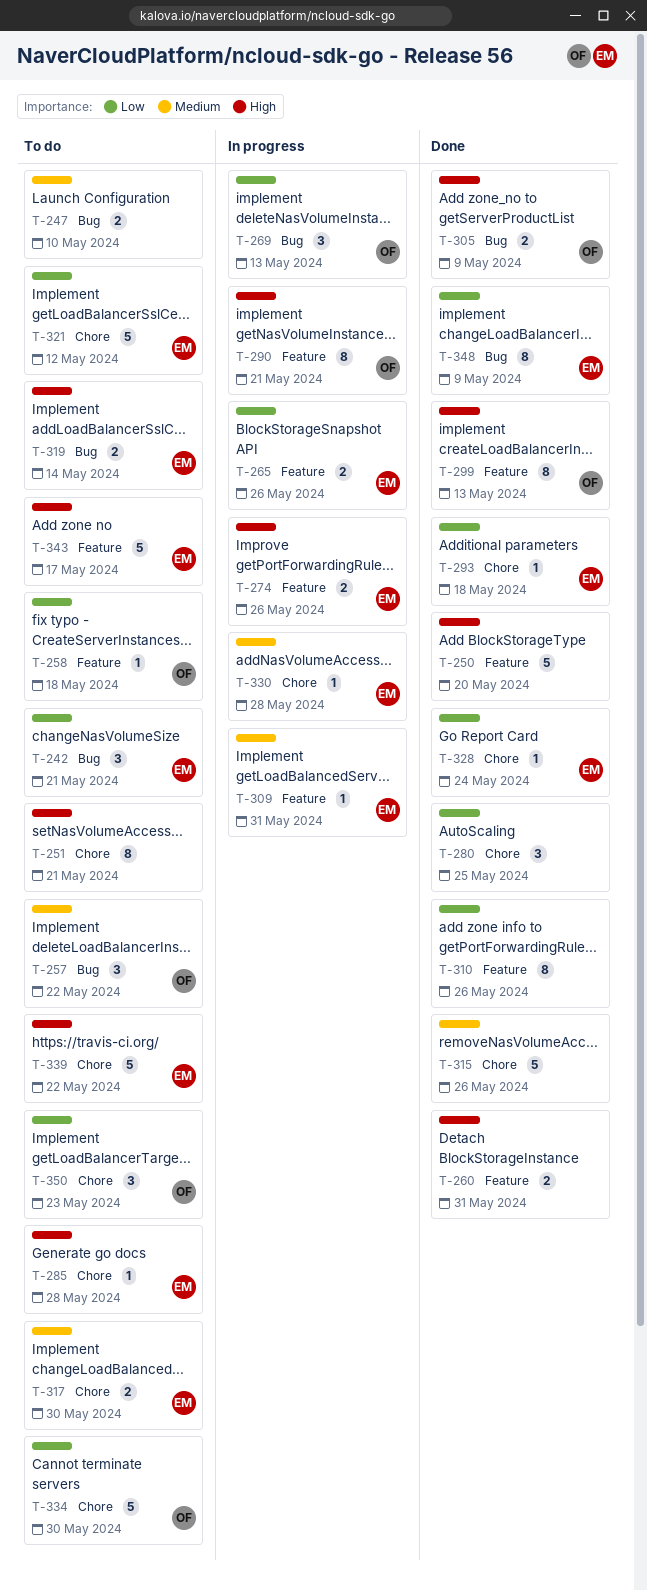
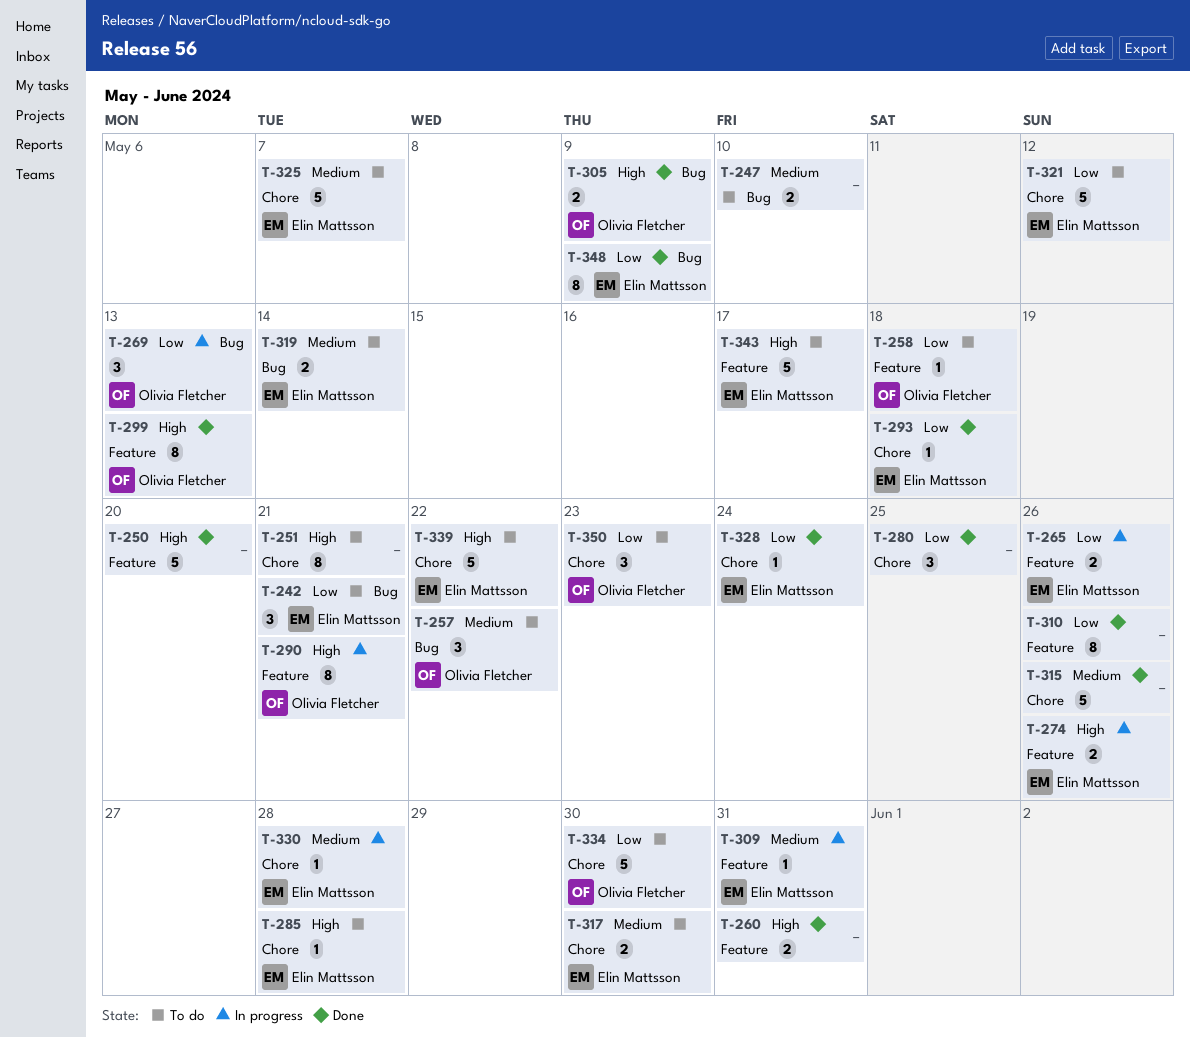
T-319, priority: High -> Medium
T-325: none -> present

